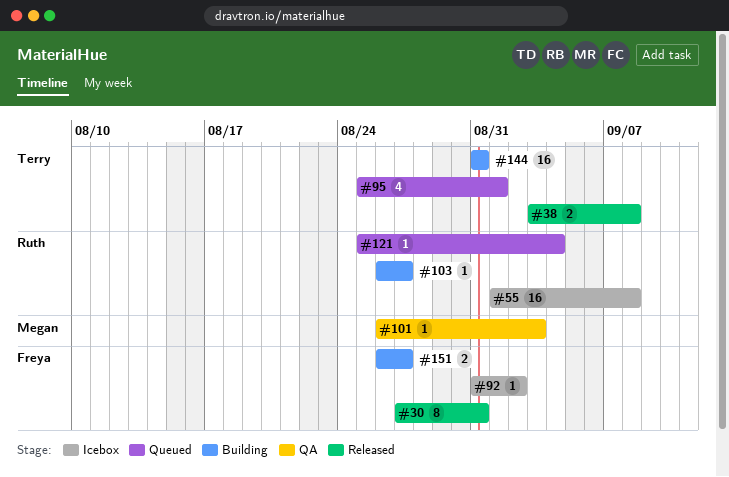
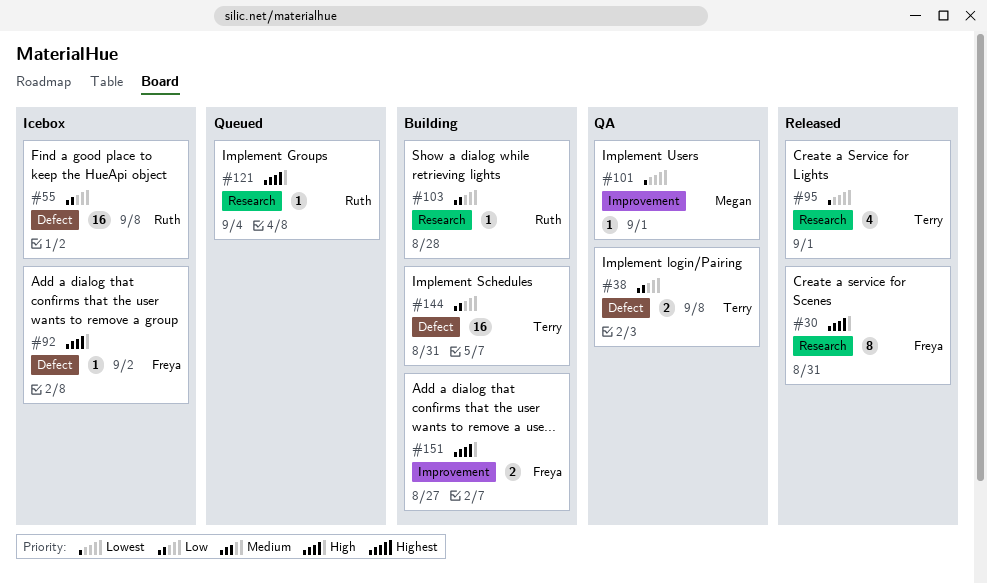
#38, status: Released -> QA
#95, status: Queued -> Released
#101, due: Sep 3 -> Sep 1
#103, due: Aug 27 -> Aug 28

